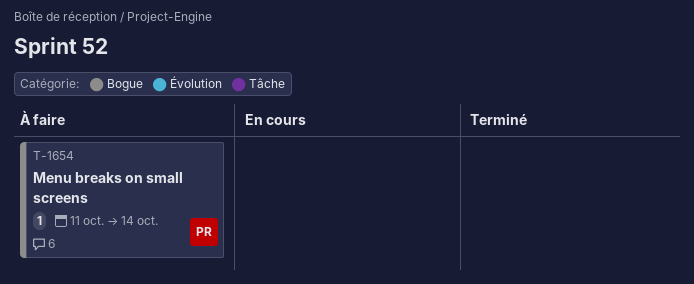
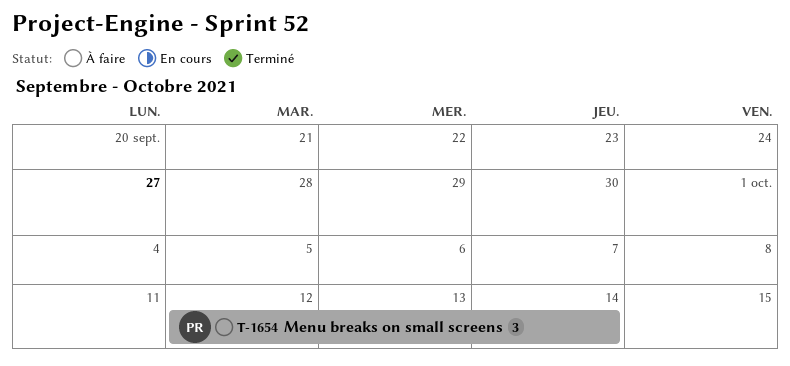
T-1654, estimate: 1 -> 3
T-1654, start: Oct 11 -> Oct 12

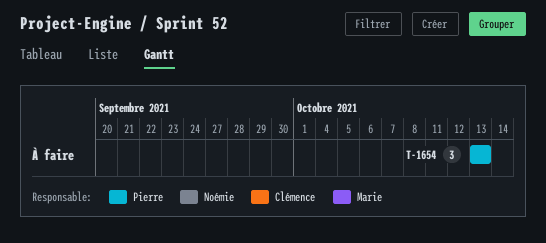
T-1654, start: Oct 12 -> Oct 13
T-1654, due: Oct 14 -> Oct 13

